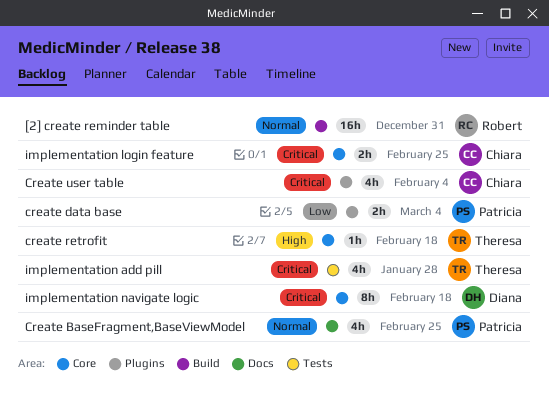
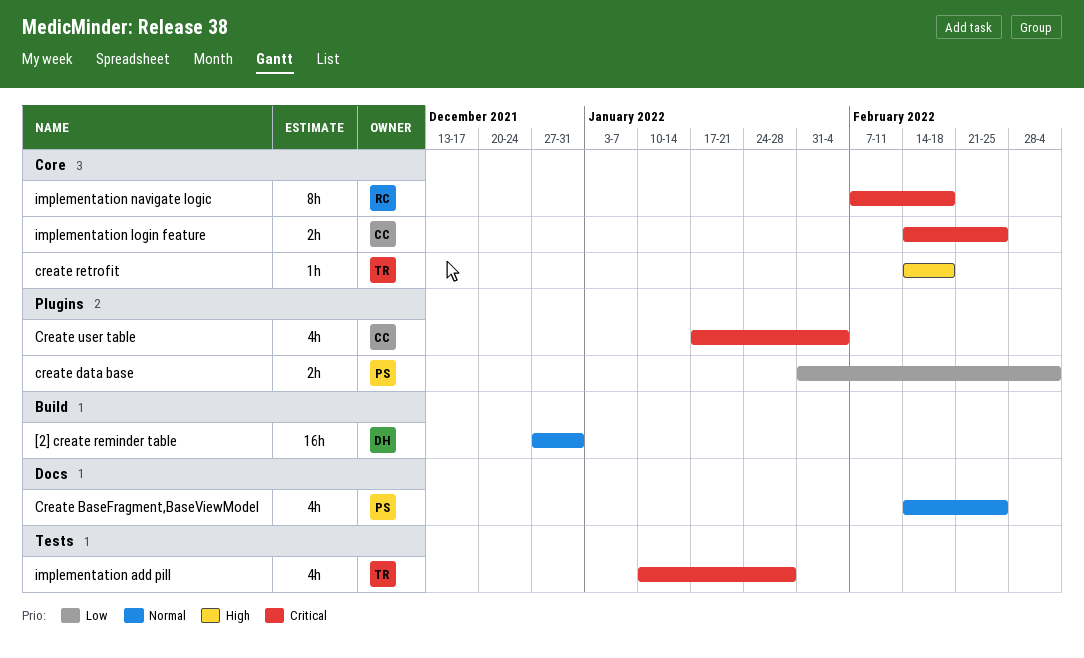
[2] create reminder table, owner: Robert -> Diana
implementation navigate logic, owner: Diana -> Robert

